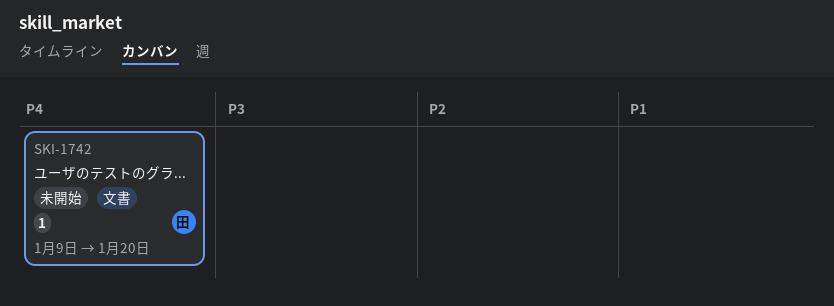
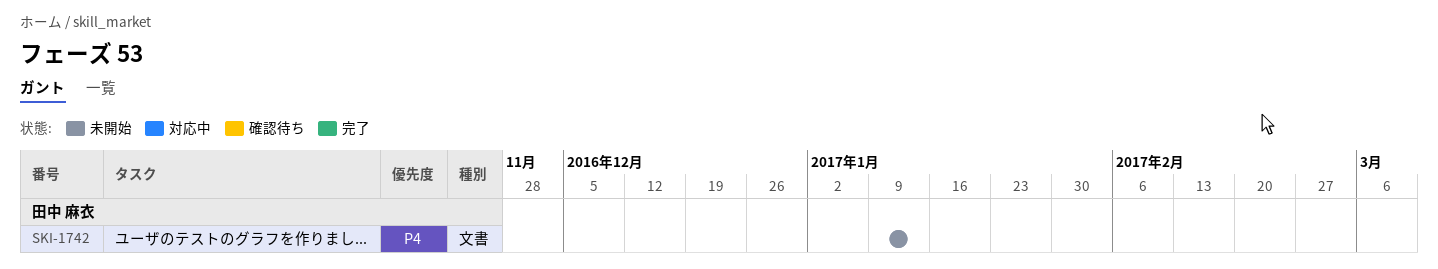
SKI-1742, due: Jan 20 -> Jan 13

